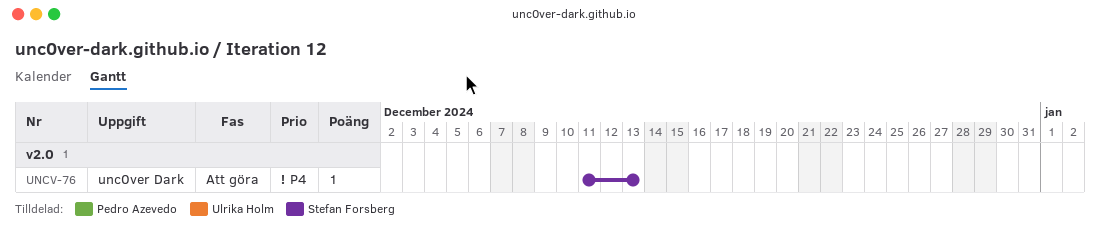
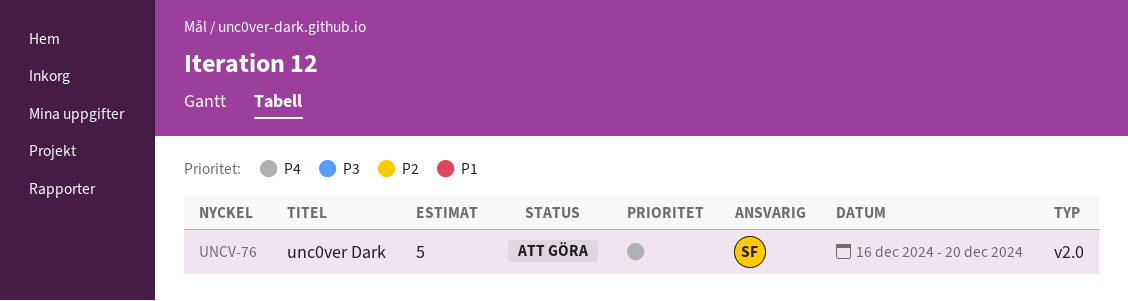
UNCV-76, estimate: 1 -> 5
UNCV-76, start: Dec 11 -> Dec 16
UNCV-76, due: Dec 13 -> Dec 20

